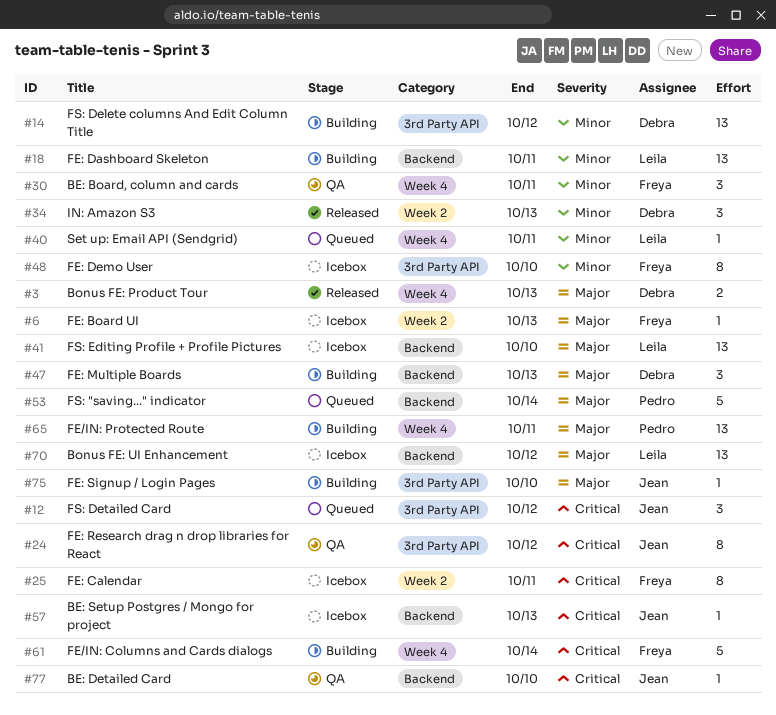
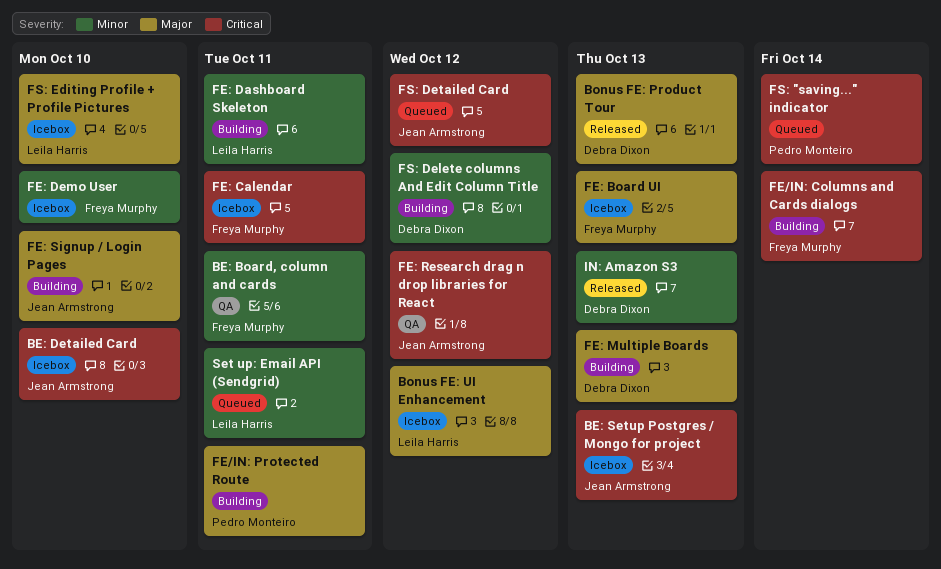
BE: Detailed Card, status: QA -> Icebox
FS: "saving..." indicator, priority: Major -> Critical

